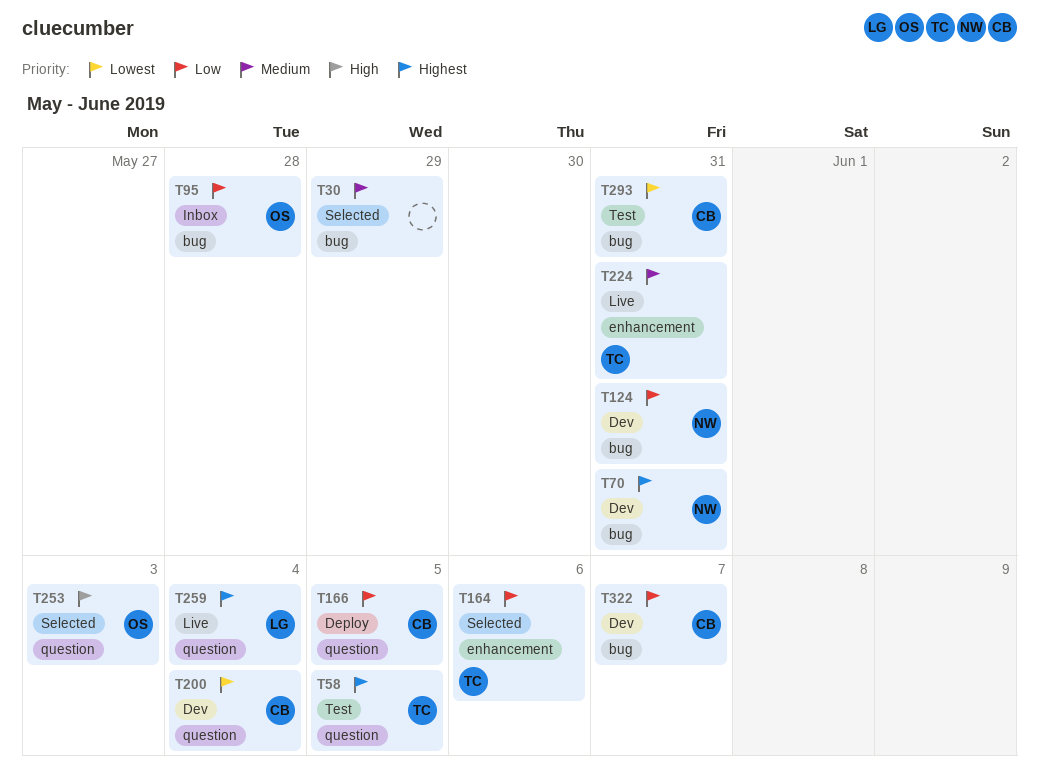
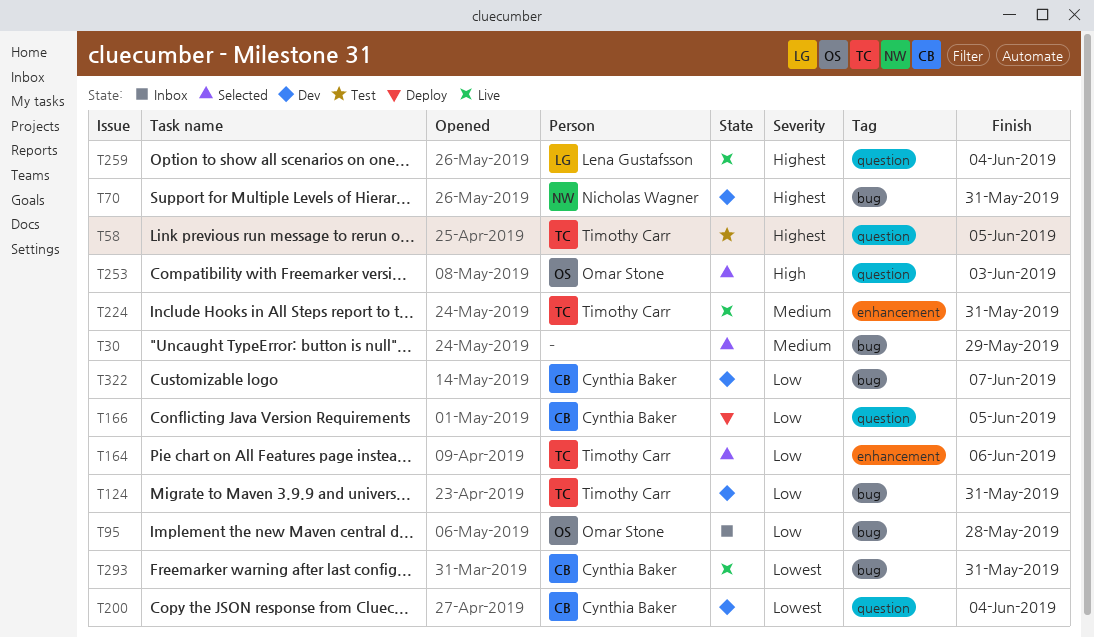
T124, owner: Nicholas Wagner -> Timothy Carr
T293, status: Test -> Live

